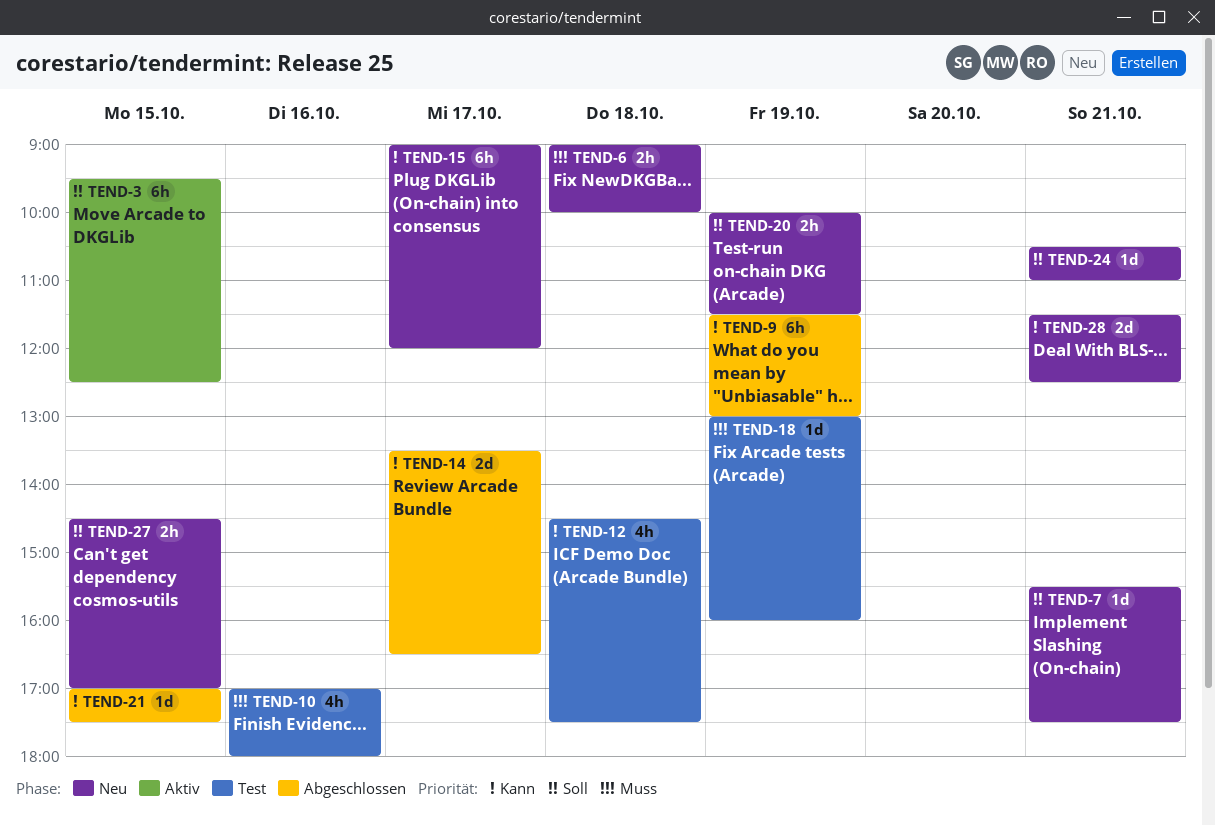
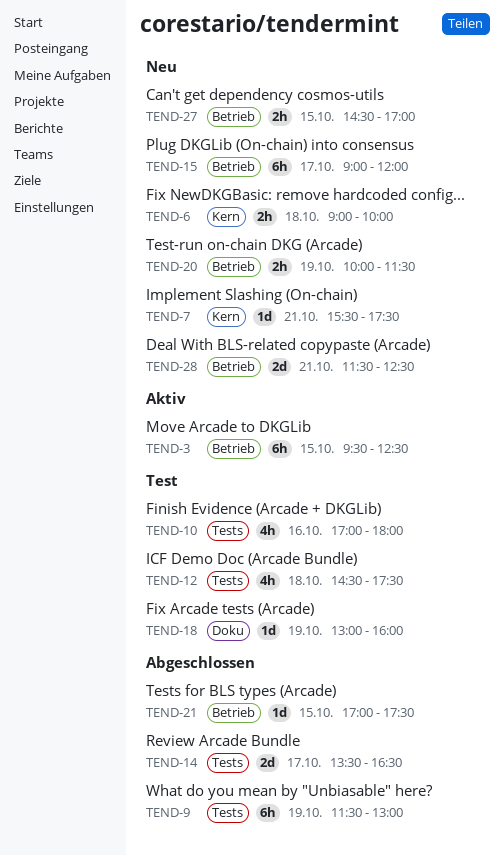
TEND-24: present -> none

